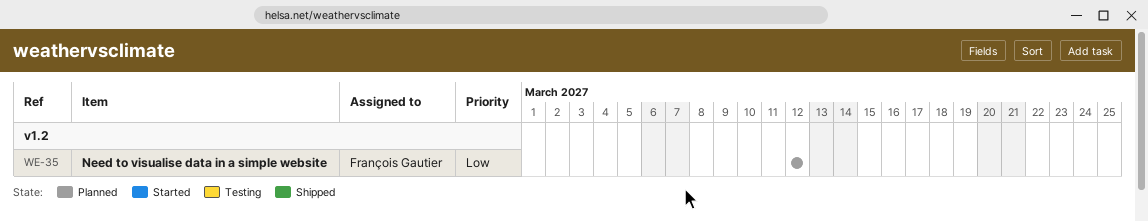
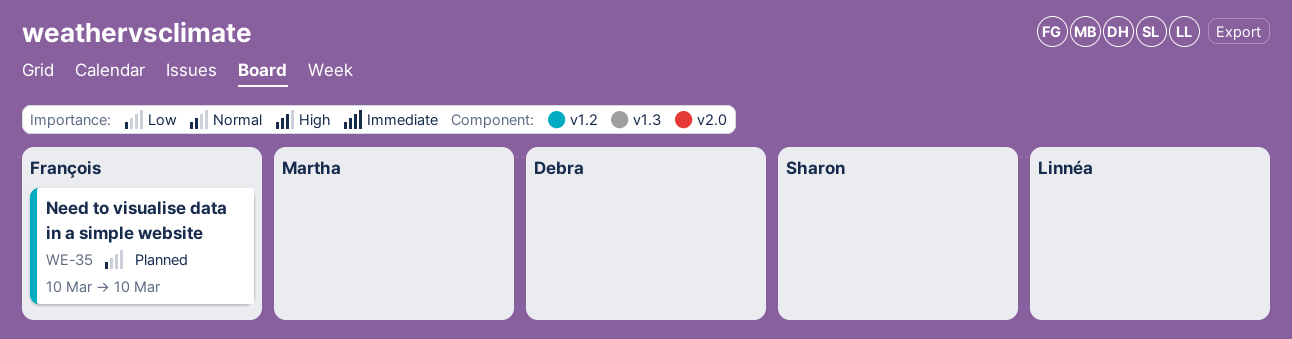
WE-35, start: Mar 12 -> Mar 10
WE-35, due: Mar 12 -> Mar 10

